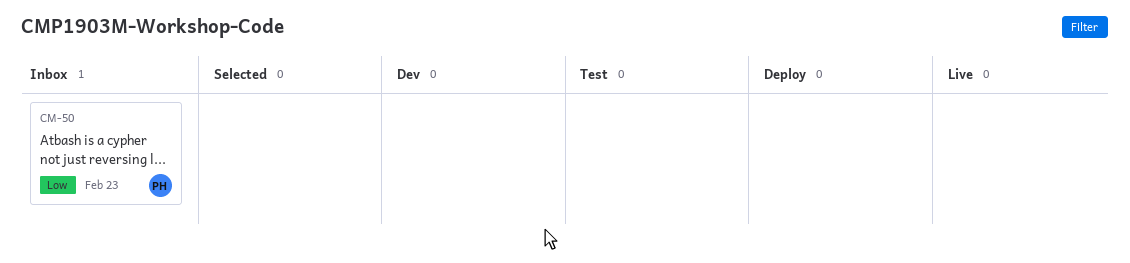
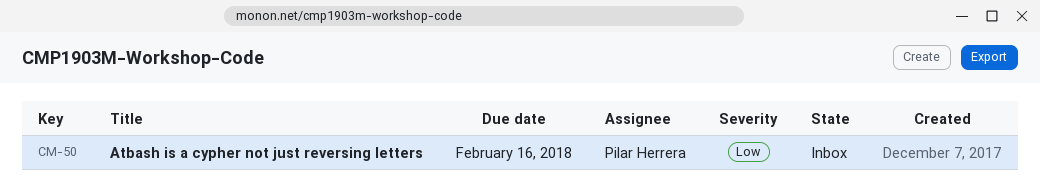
CM-50, due: Feb 23 -> Feb 16

